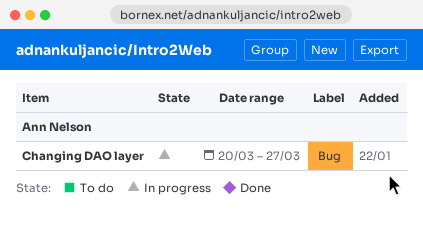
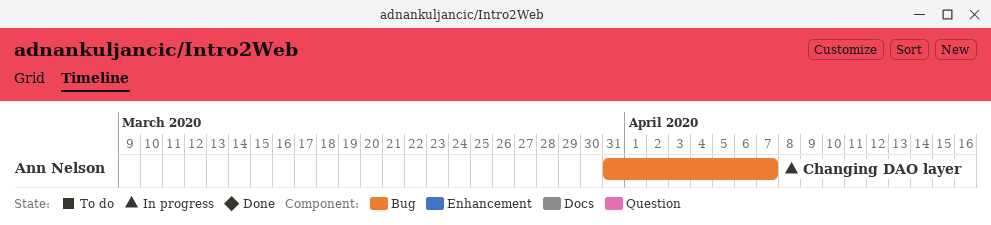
Changing DAO layer, start: Mar 20 -> Mar 31
Changing DAO layer, due: Mar 27 -> Apr 7

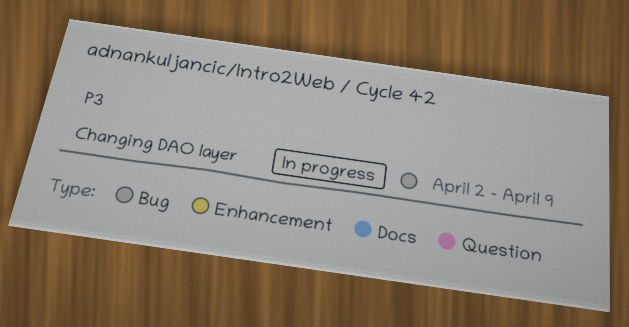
Changing DAO layer, start: Mar 31 -> Apr 2
Changing DAO layer, due: Apr 7 -> Apr 9

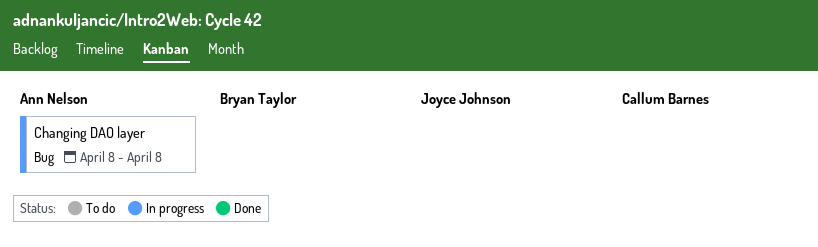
Changing DAO layer, start: Apr 2 -> Apr 8
Changing DAO layer, due: Apr 9 -> Apr 8

